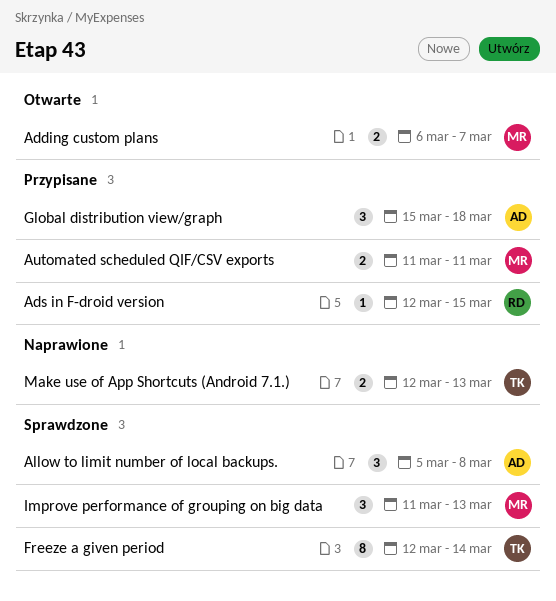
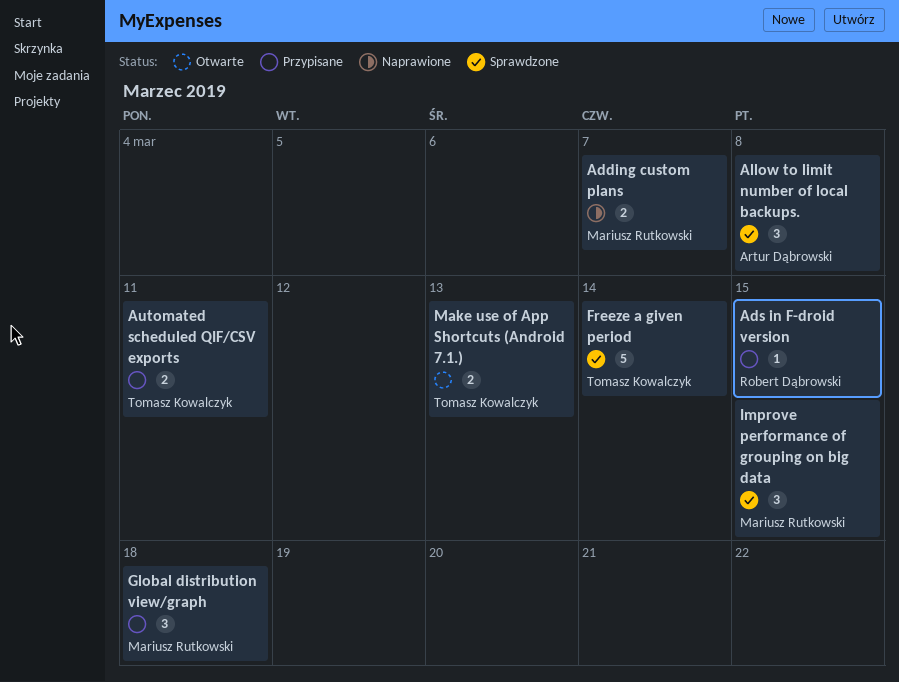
Adding custom plans, status: Otwarte -> Naprawione
Automated scheduled QIF/CSV exports, owner: Mariusz Rutkowski -> Tomasz Kowalczyk
Freeze a given period, estimate: 8 -> 5
Global distribution view/graph, owner: Artur Dąbrowski -> Mariusz Rutkowski
Improve performance of grouping on big data, due: Mar 13 -> Mar 15
Make use of App Shortcuts (Android 7.1.), status: Naprawione -> Otwarte

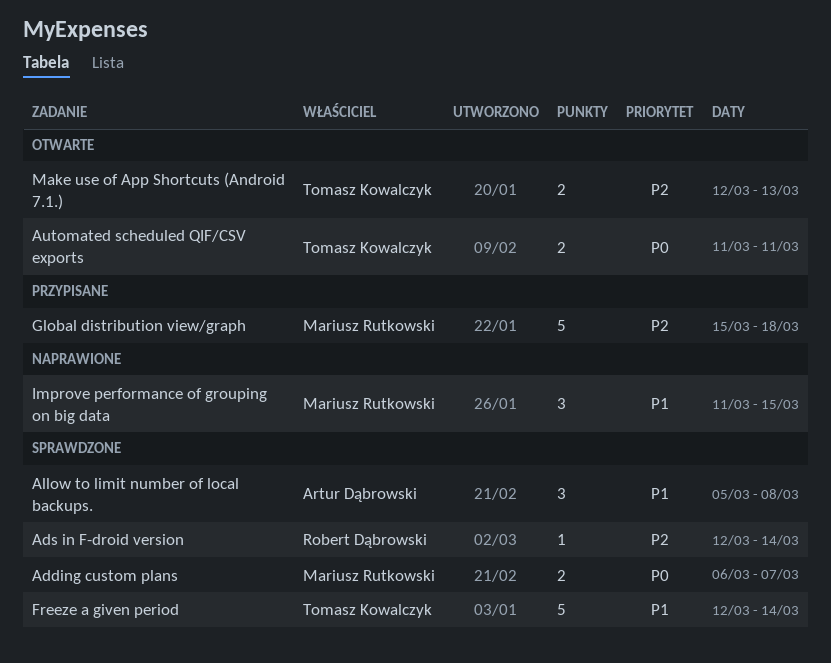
Adding custom plans, status: Naprawione -> Sprawdzone
Ads in F-droid version, status: Przypisane -> Sprawdzone
Ads in F-droid version, due: Mar 15 -> Mar 14
Automated scheduled QIF/CSV exports, status: Przypisane -> Otwarte
Global distribution view/graph, estimate: 3 -> 5
Improve performance of grouping on big data, status: Sprawdzone -> Naprawione

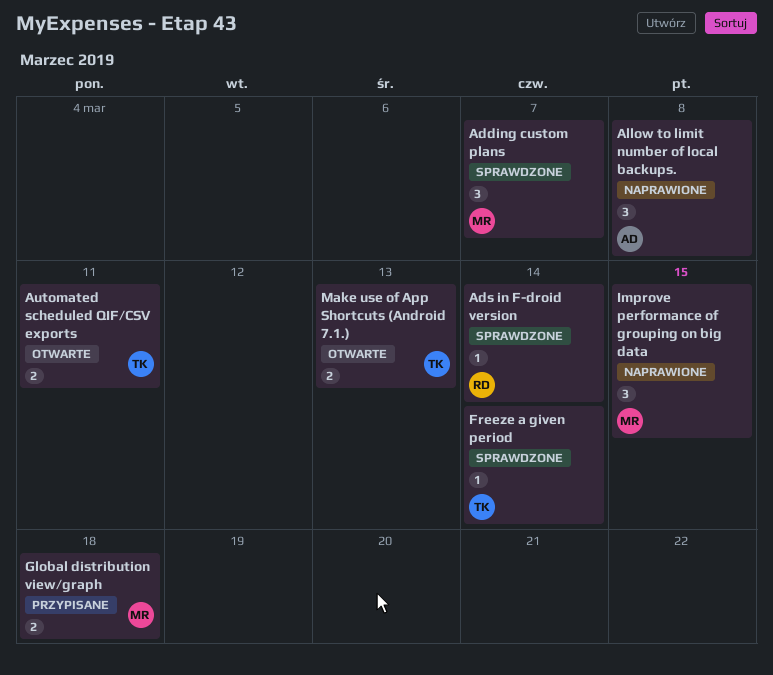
Adding custom plans, estimate: 2 -> 3
Allow to limit number of local backups., status: Sprawdzone -> Naprawione
Freeze a given period, estimate: 5 -> 1
Global distribution view/graph, estimate: 5 -> 2

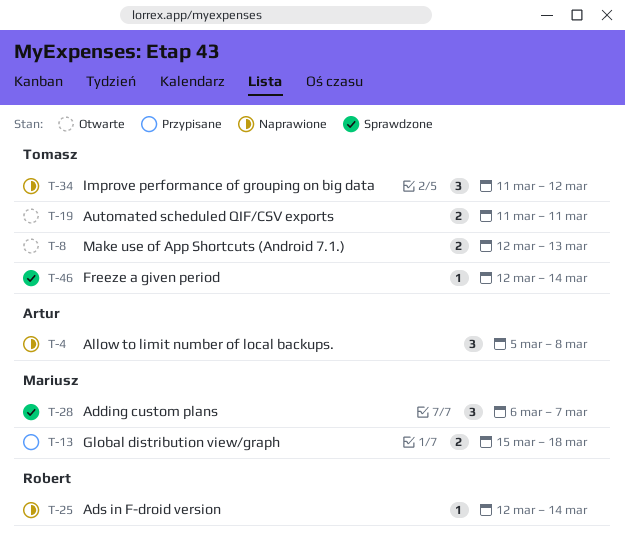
Ads in F-droid version, status: Sprawdzone -> Naprawione
Improve performance of grouping on big data, owner: Mariusz -> Tomasz
Improve performance of grouping on big data, due: Mar 15 -> Mar 12

